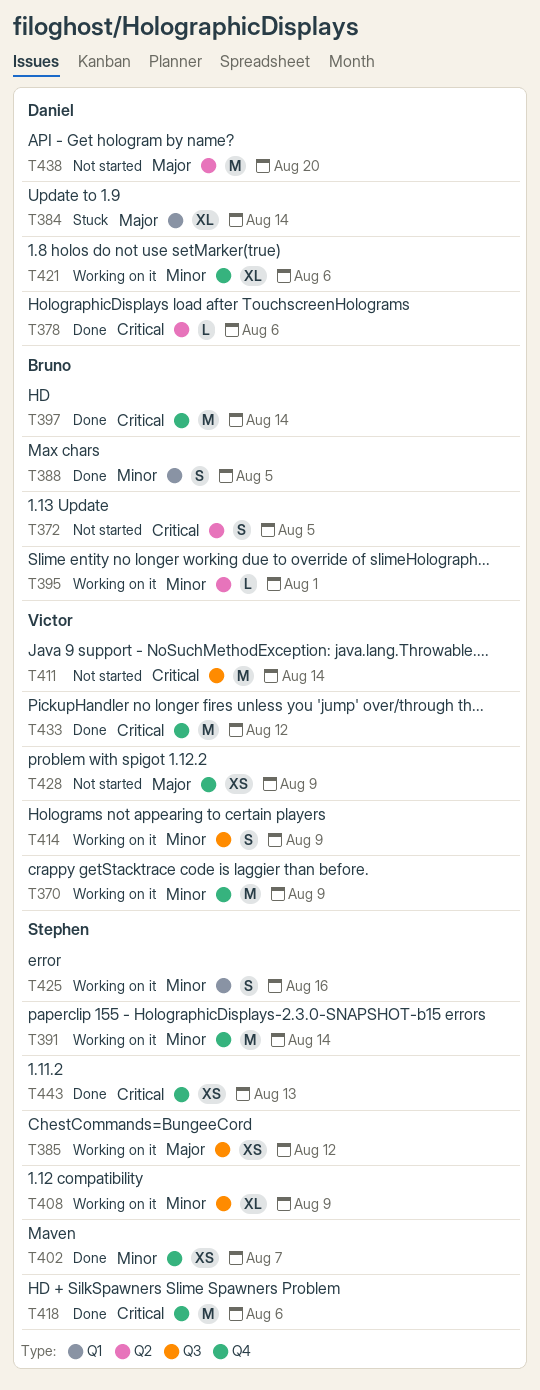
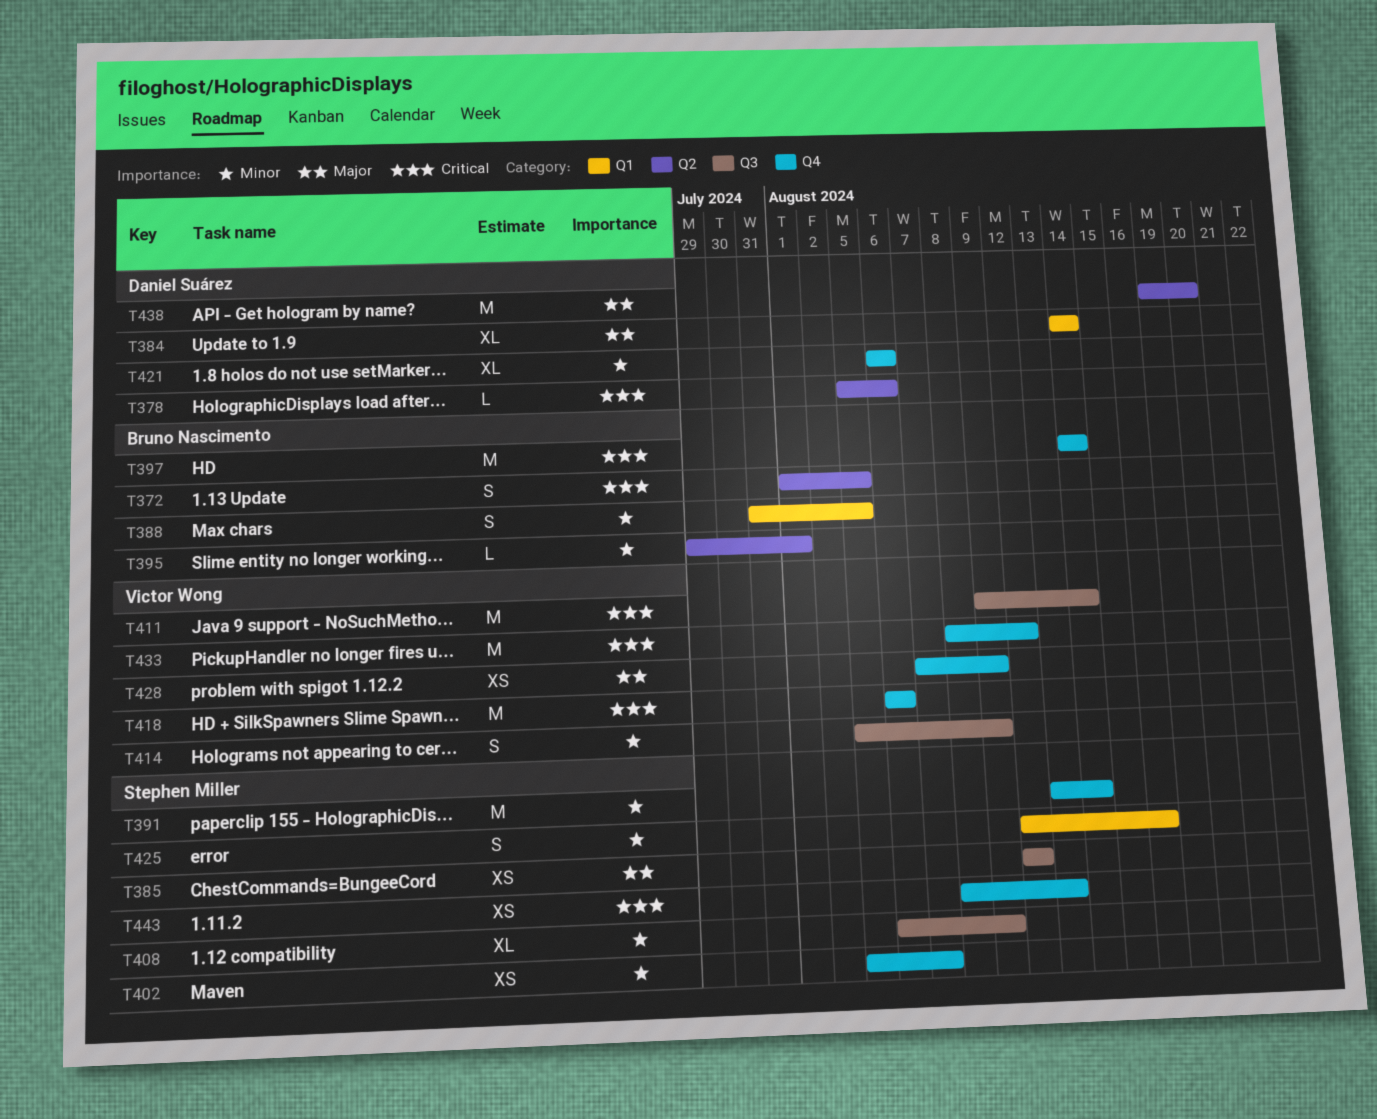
T370: present -> none
T418, owner: Stephen Miller -> Victor Wong

